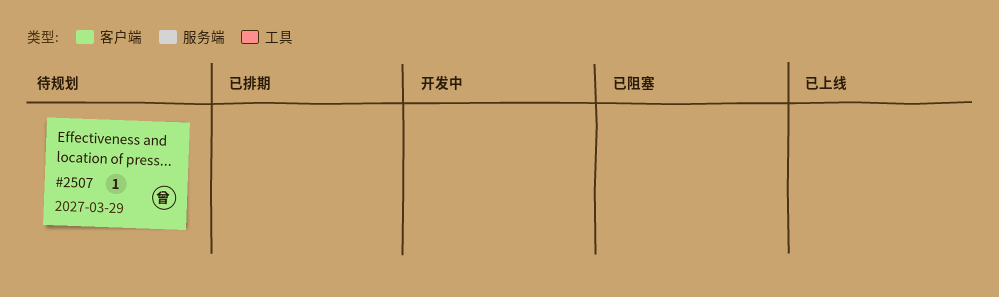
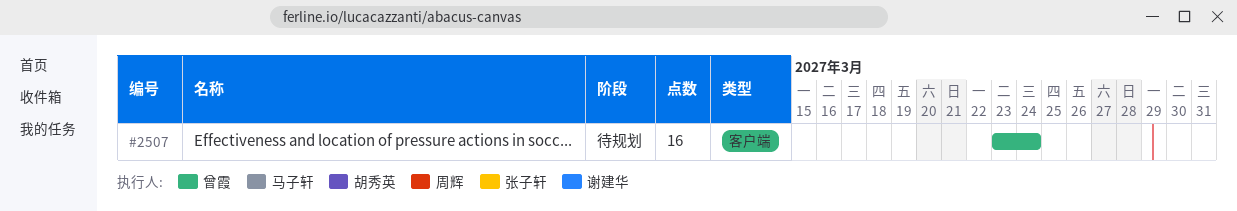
#2507, estimate: 1 -> 16
#2507, due: Mar 29 -> Mar 24

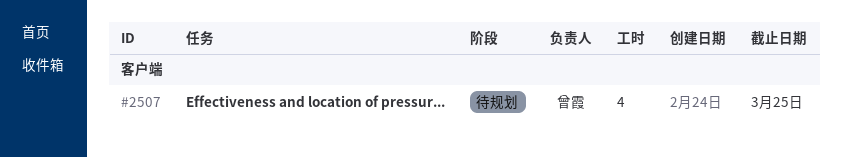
#2507, estimate: 16 -> 4
#2507, due: Mar 24 -> Mar 25

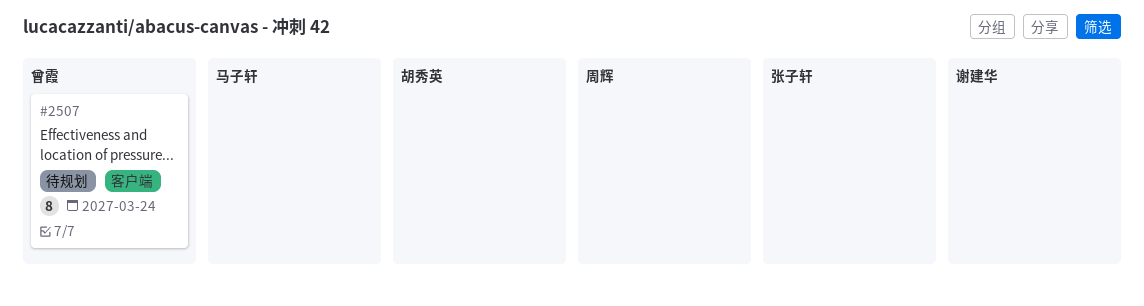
#2507, estimate: 4 -> 8
#2507, due: Mar 25 -> Mar 24

